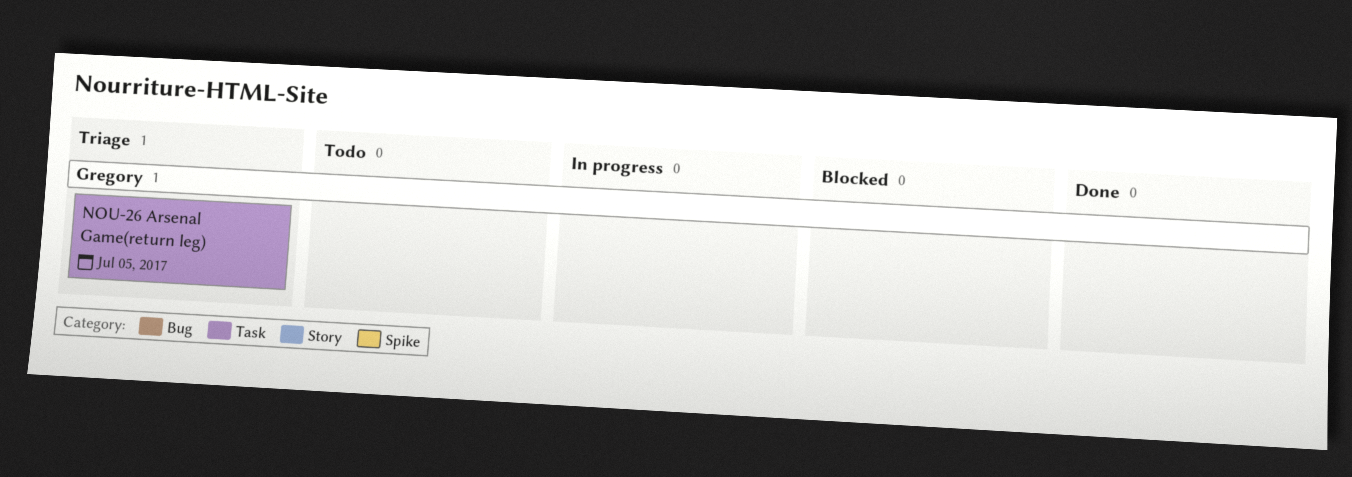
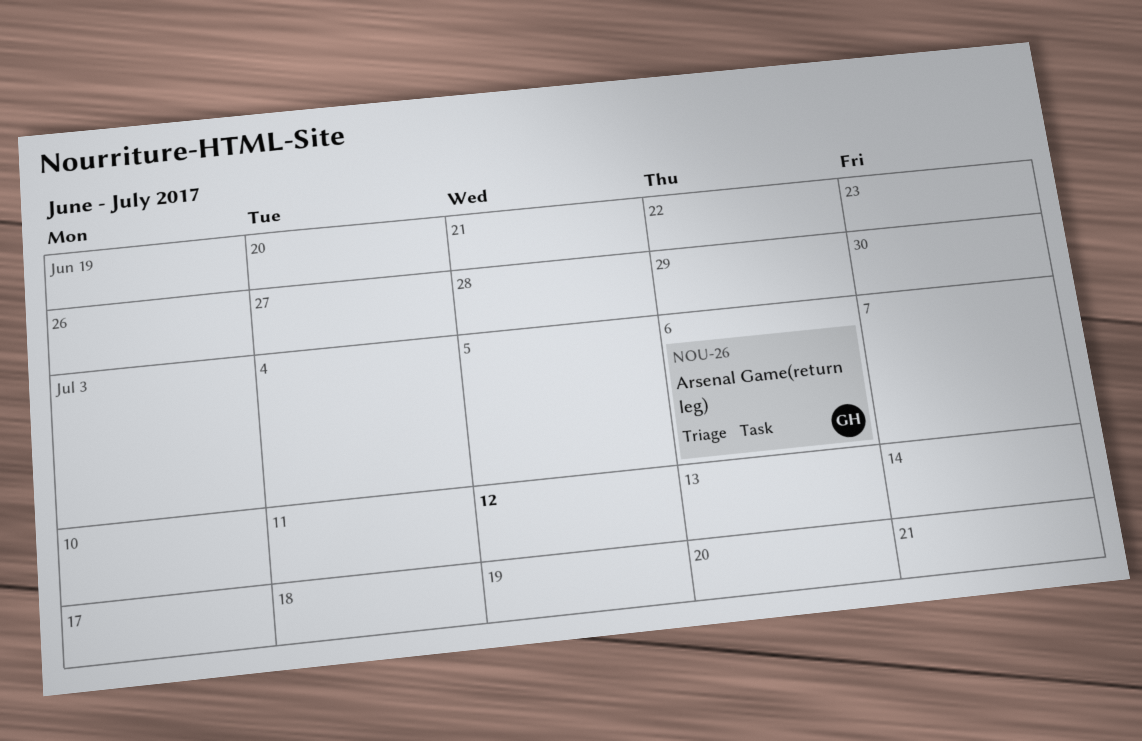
NOU-26, due: Jul 5 -> Jul 6

